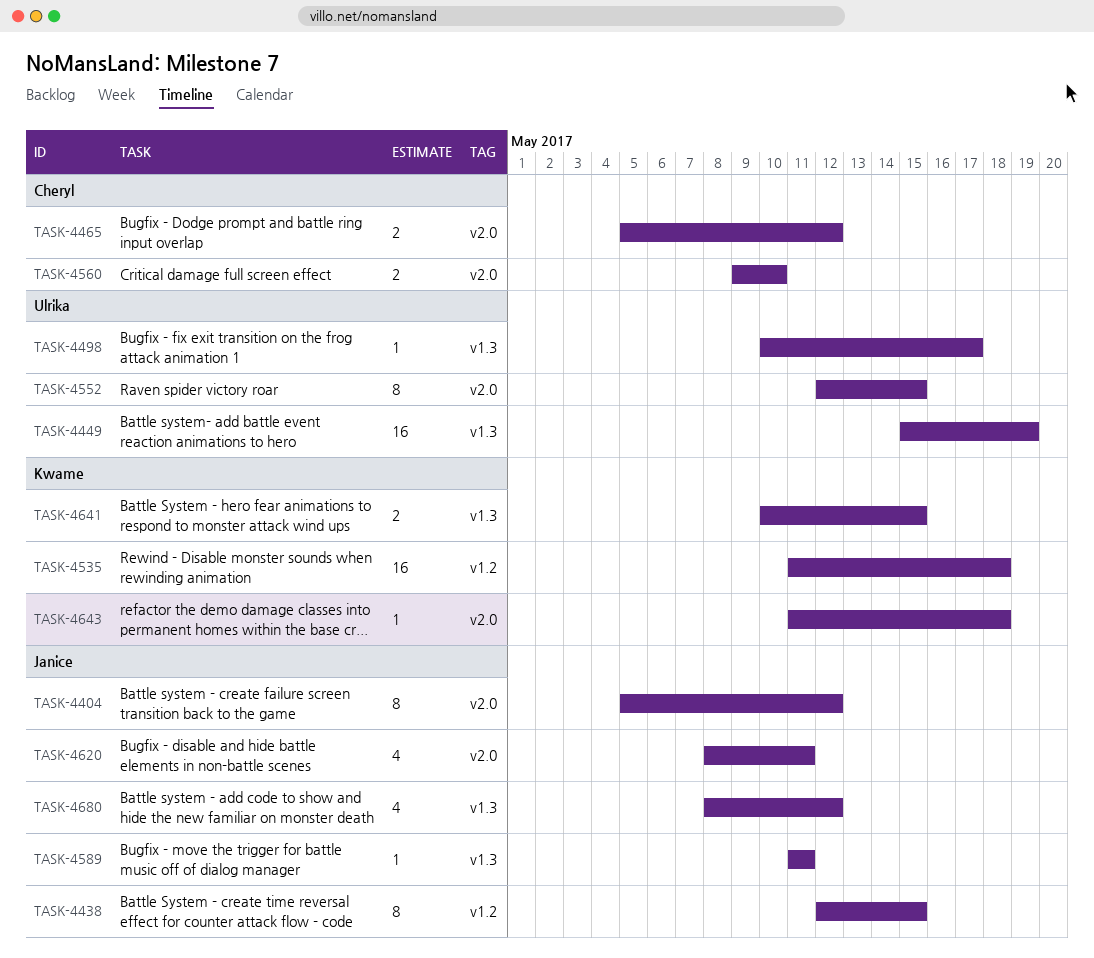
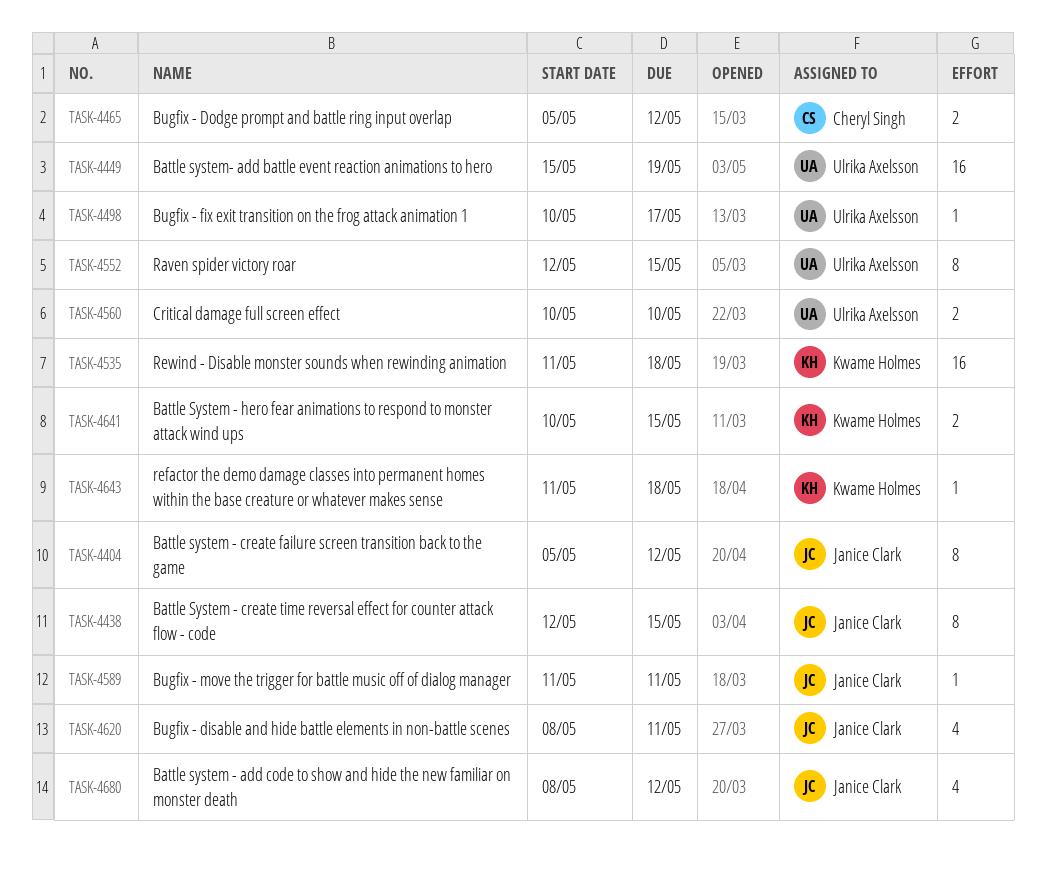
TASK-4560, owner: Cheryl Singh -> Ulrika Axelsson
TASK-4560, start: May 9 -> May 10

